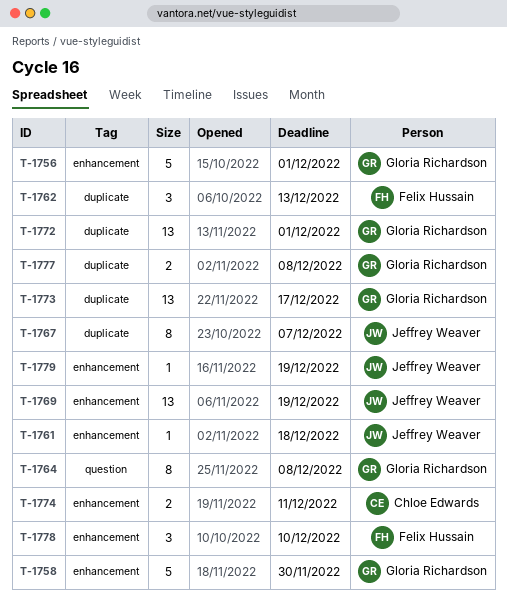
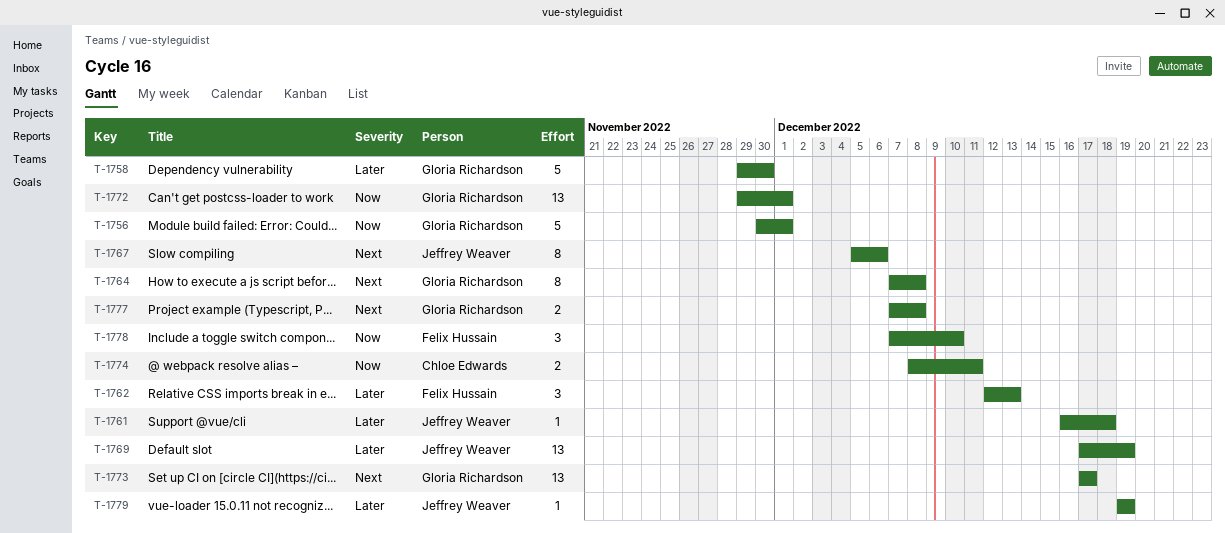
T-1767, due: Dec 7 -> Dec 6

